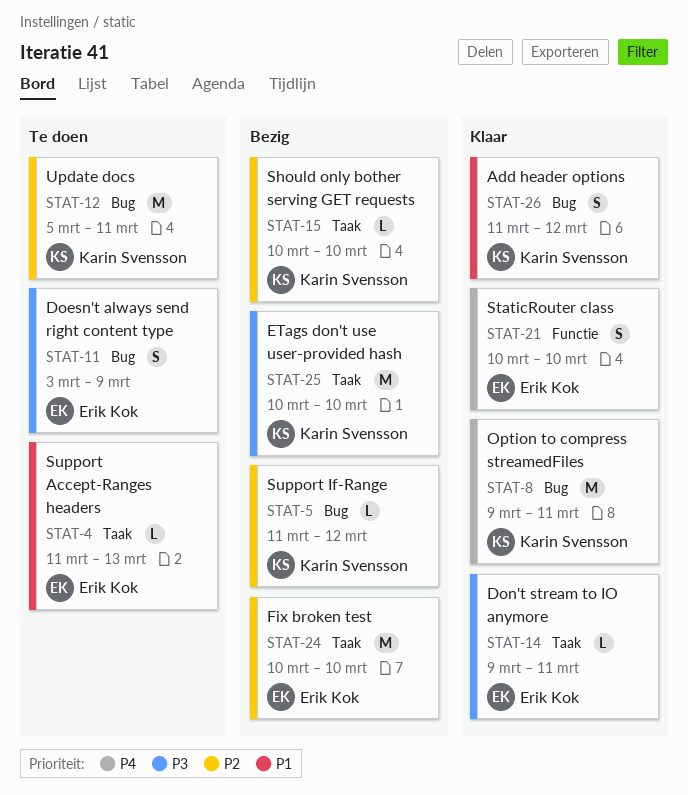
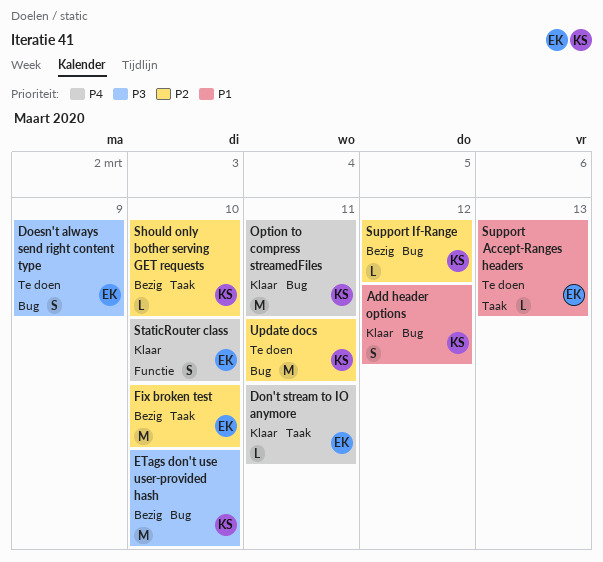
Don't stream to IO anymore, priority: P3 -> P4
ETags don't use user-provided hash, label: Taak -> Bug

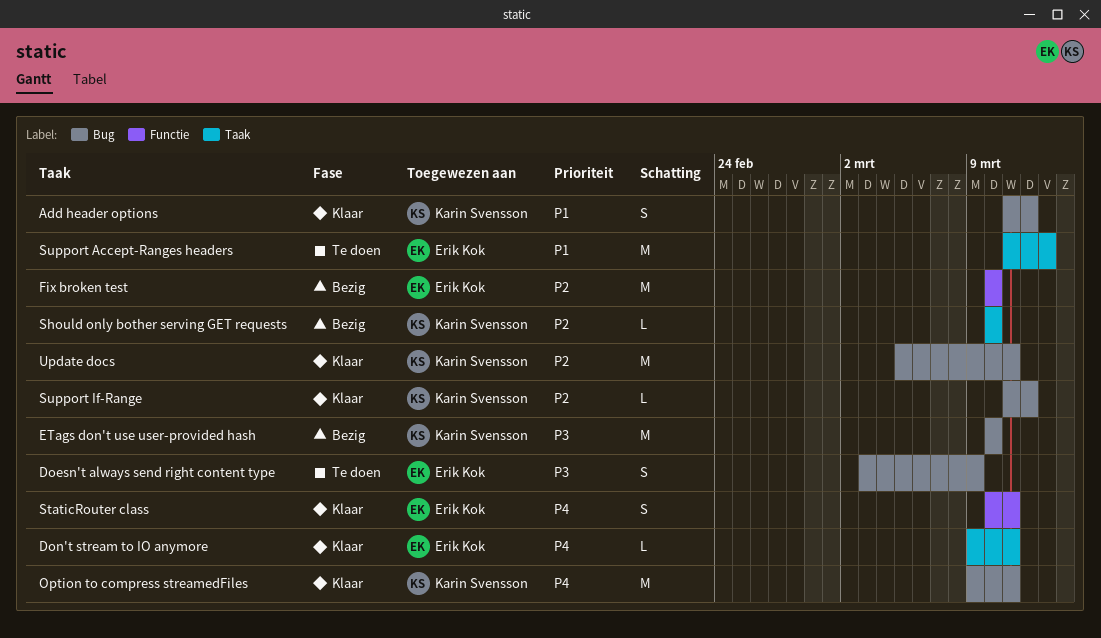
Fix broken test, label: Taak -> Functie
StaticRouter class, due: Mar 10 -> Mar 11
Support Accept-Ranges headers, estimate: L -> M
Support If-Range, status: Bezig -> Klaar
Update docs, status: Te doen -> Klaar

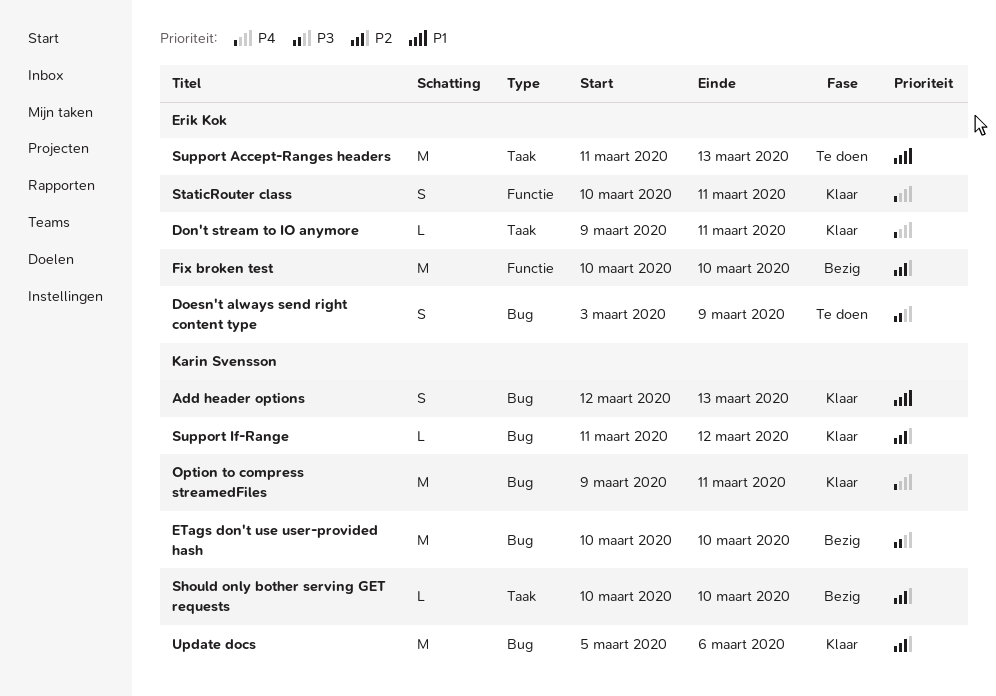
Add header options, start: Mar 11 -> Mar 12
Add header options, due: Mar 12 -> Mar 13
Update docs, due: Mar 11 -> Mar 6

